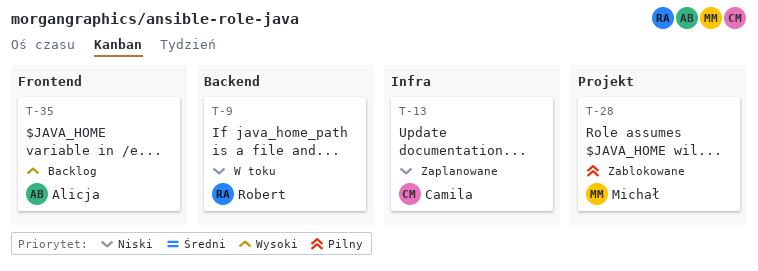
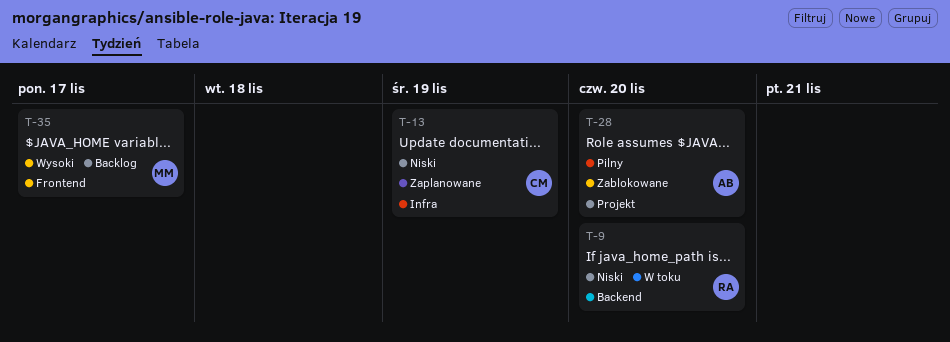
T-28, owner: Michał -> Alicja
T-35, owner: Alicja -> Michał

